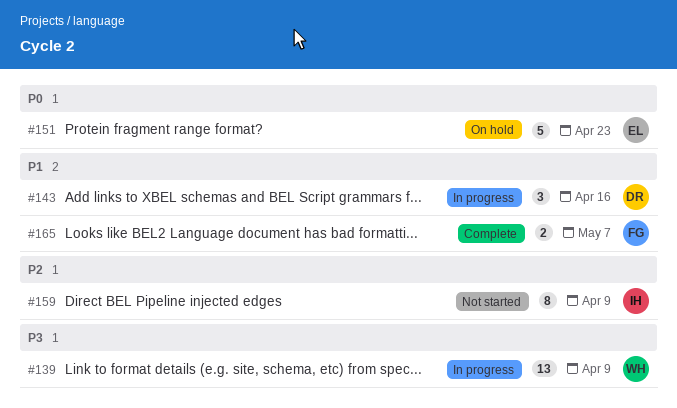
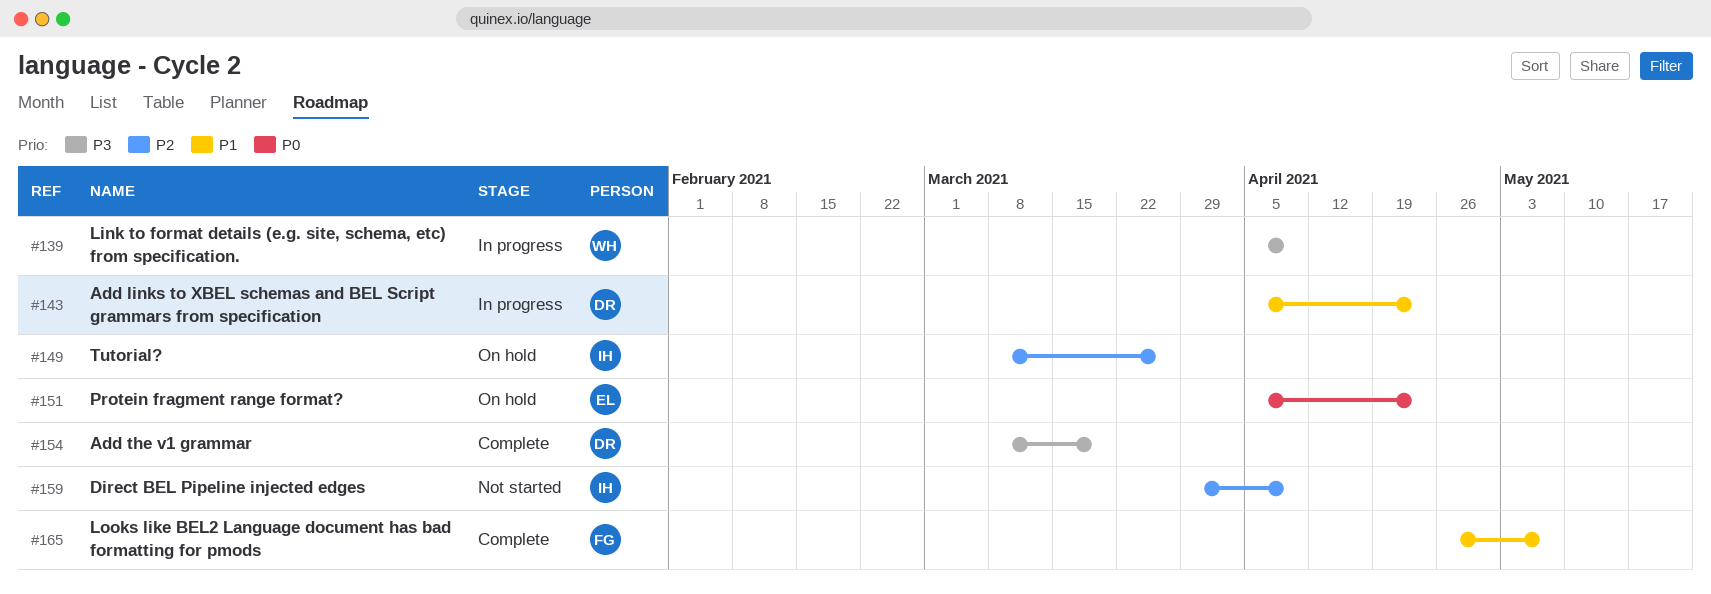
#143, due: Apr 16 -> Apr 23
#149: none -> present
#154: none -> present

